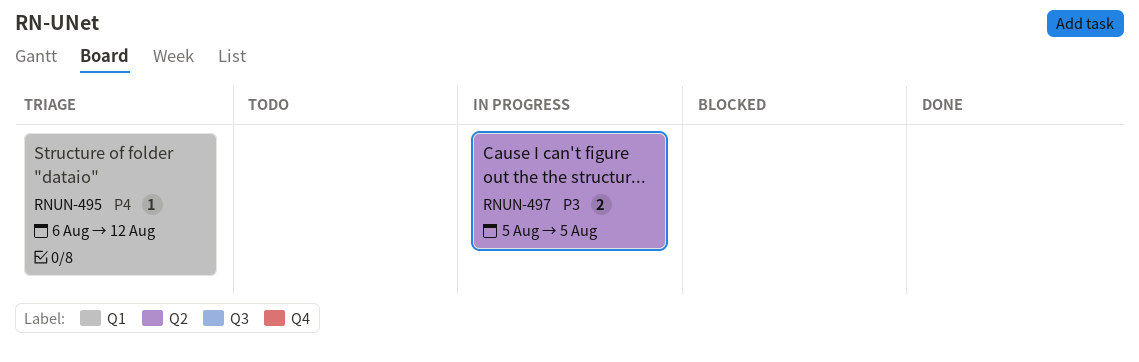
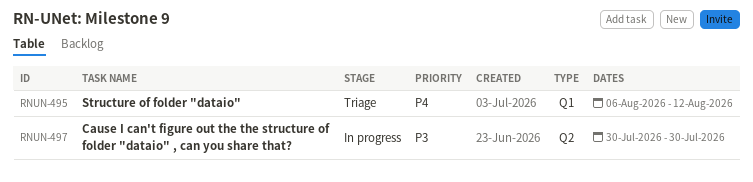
RNUN-497, start: Aug 5 -> Jul 30
RNUN-497, due: Aug 5 -> Jul 30

